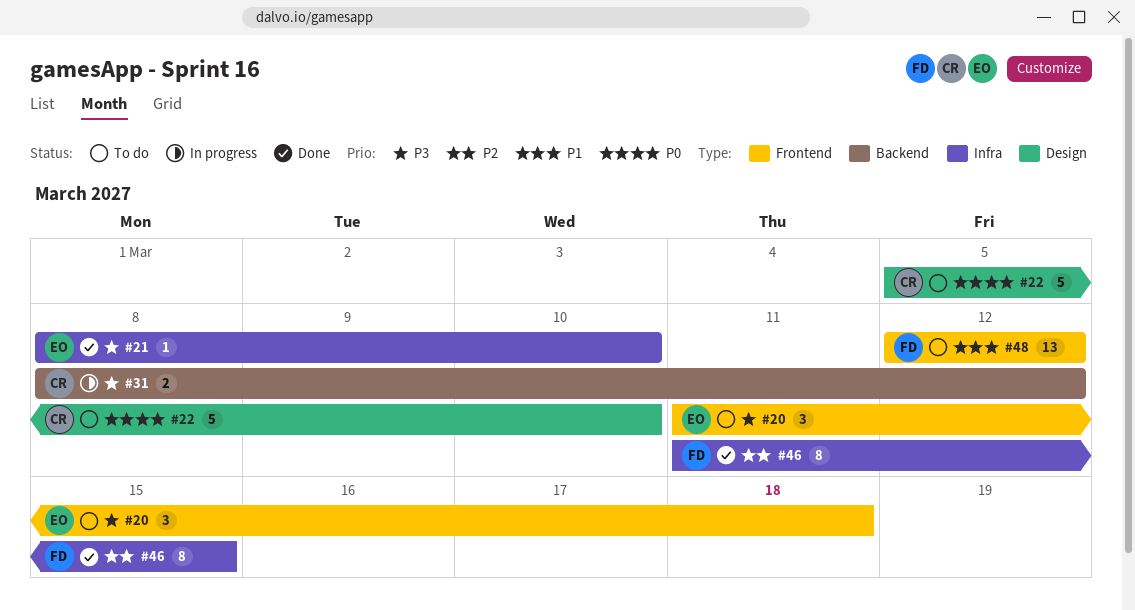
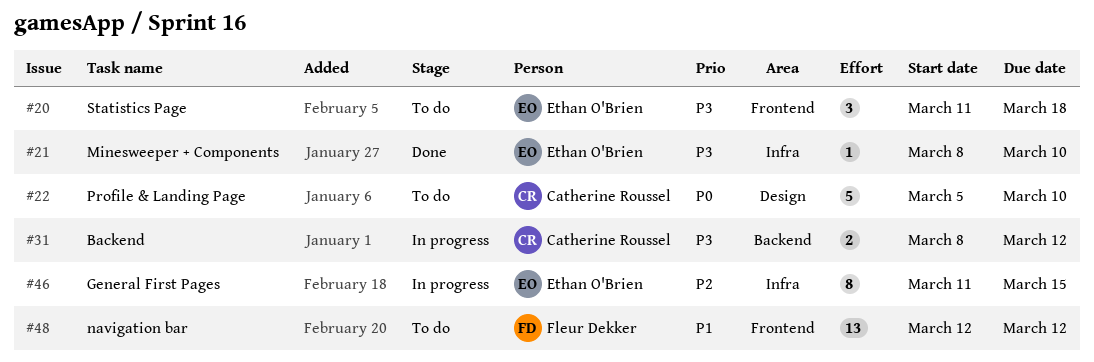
#46, status: Done -> In progress
#46, owner: Fleur Dekker -> Ethan O'Brien

